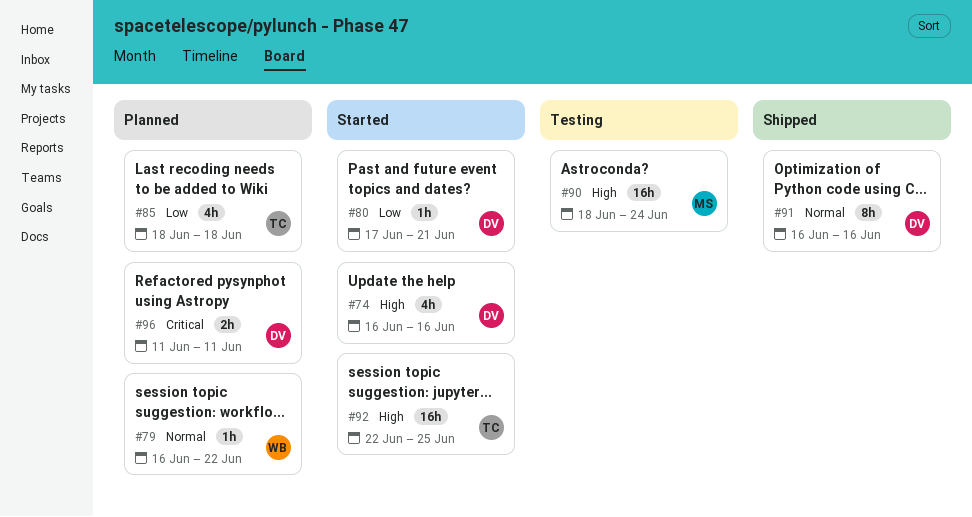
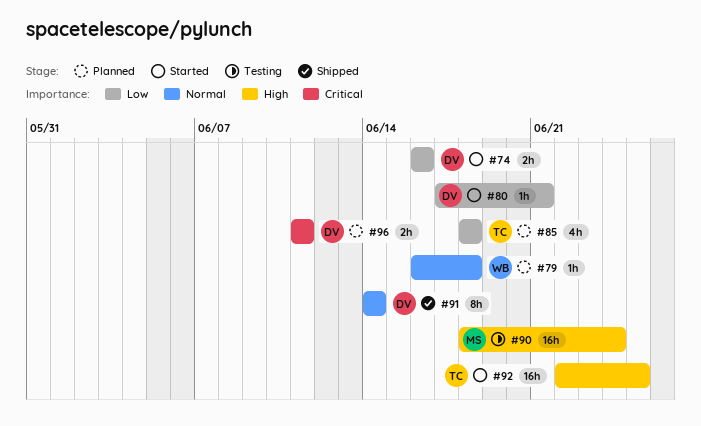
#74, priority: High -> Low
#74, estimate: 4h -> 2h
#79, due: Jun 22 -> Jun 18
#91, start: Jun 16 -> Jun 14
#91, due: Jun 16 -> Jun 14

